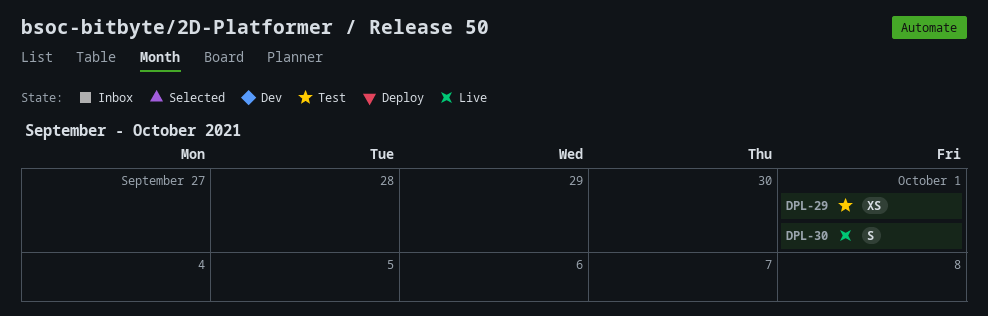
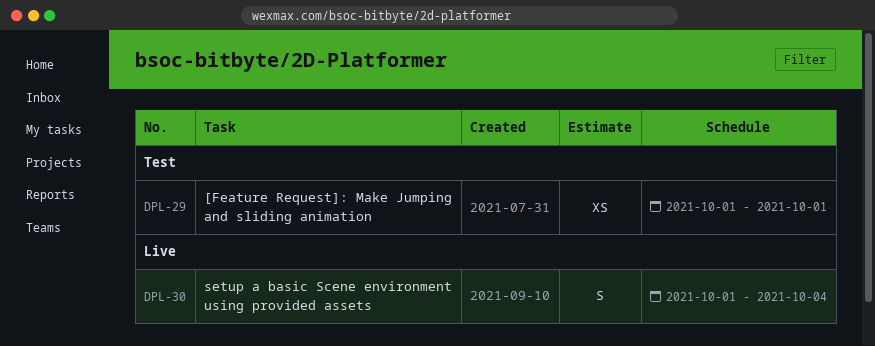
DPL-30, due: Oct 1 -> Oct 4

